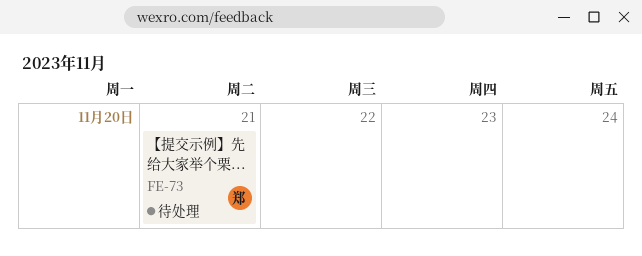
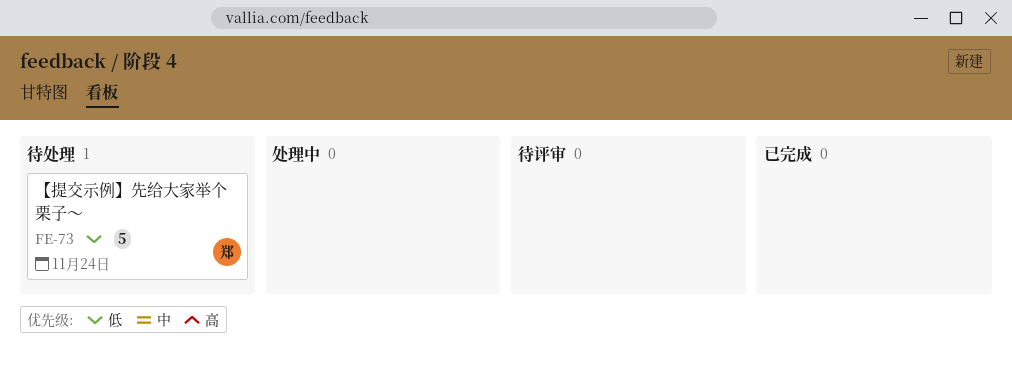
FE-73, due: Nov 21 -> Nov 24

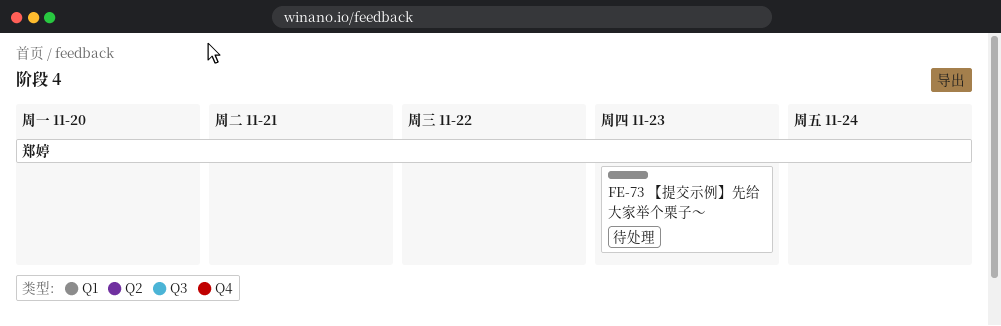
FE-73, due: Nov 24 -> Nov 23

